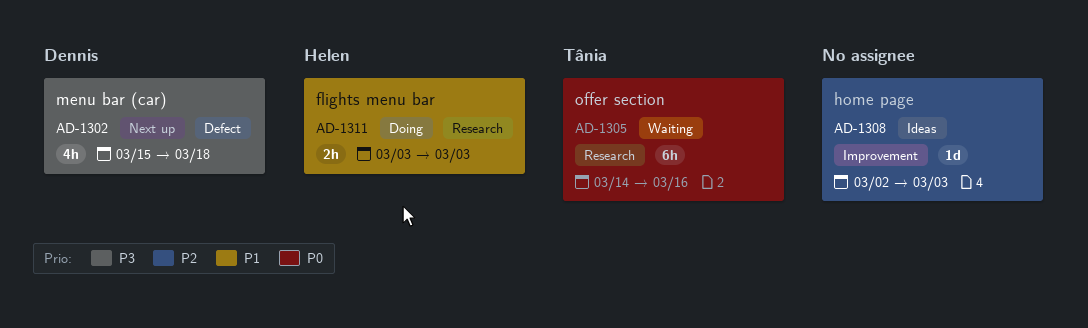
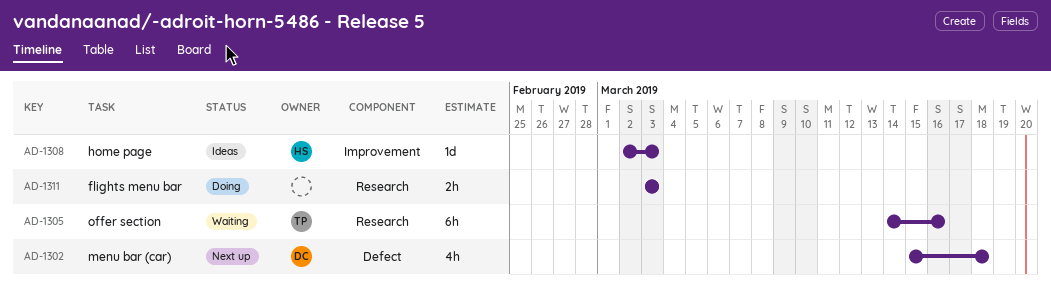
AD-1308, owner: none -> Helen
AD-1311, owner: Helen -> none

